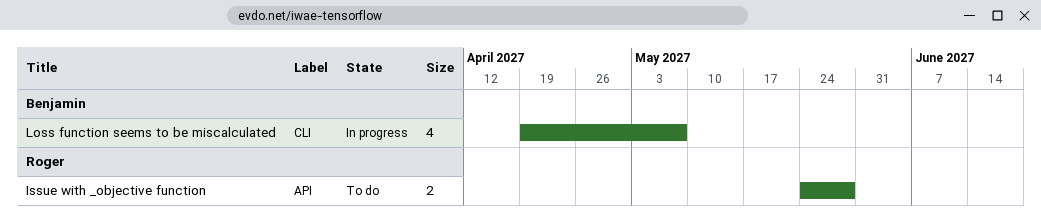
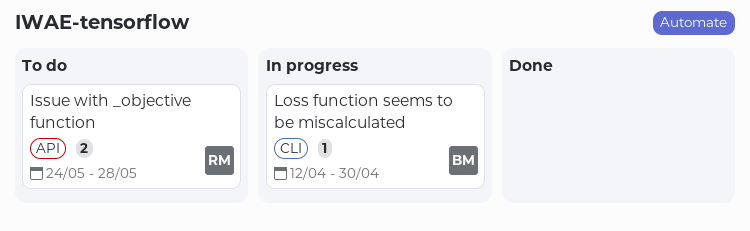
Loss function seems to be miscalculated, estimate: 4 -> 1
Loss function seems to be miscalculated, start: Apr 19 -> Apr 12
Loss function seems to be miscalculated, due: May 7 -> Apr 30

